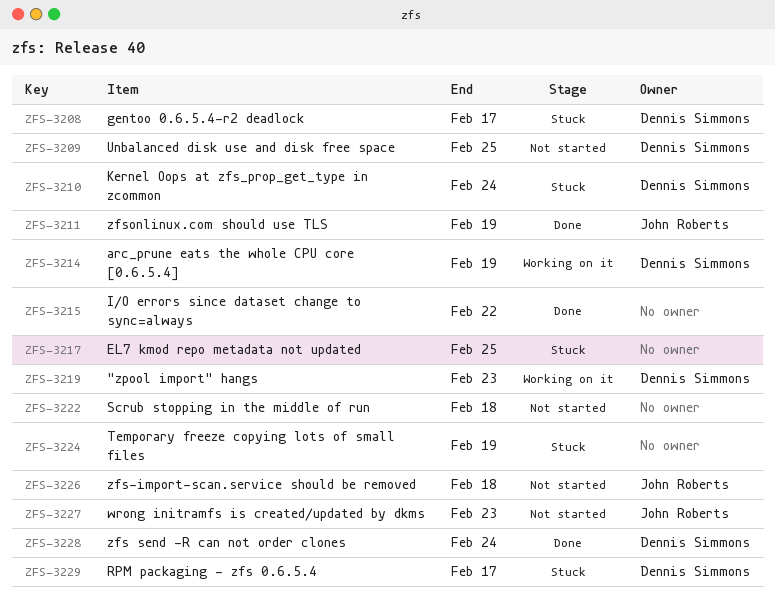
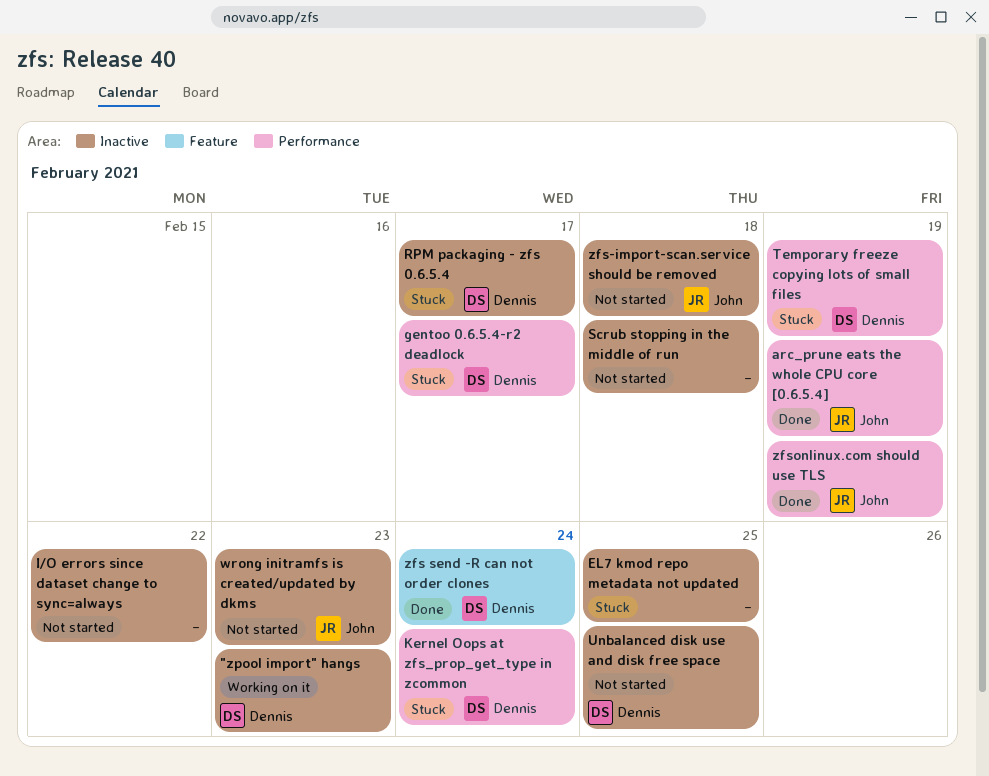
arc_prune eats the whole CPU core [0.6.5.4], status: Working on it -> Done
arc_prune eats the whole CPU core [0.6.5.4], owner: Dennis Simmons -> John Roberts
I/O errors since dataset change to sync=always, status: Done -> Not started
Temporary freeze copying lots of small files, owner: none -> Dennis Simmons

